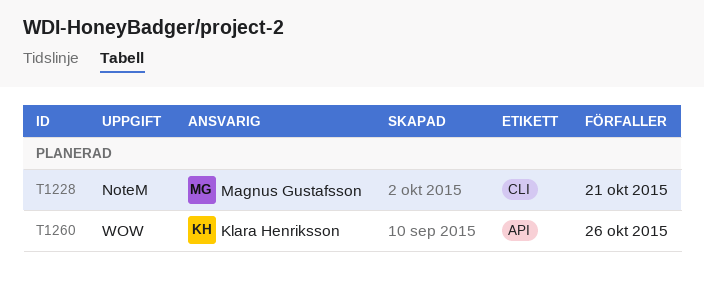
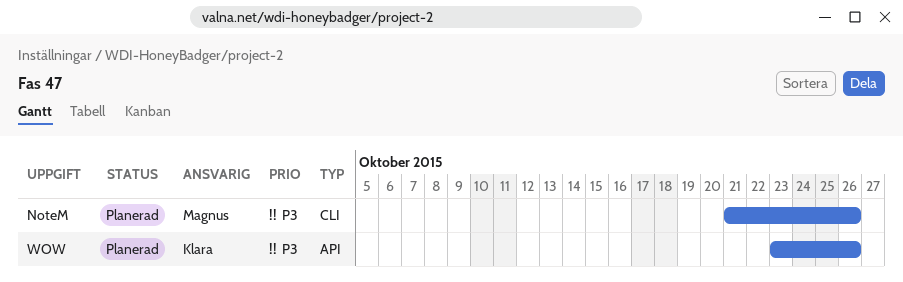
NoteM, due: Oct 21 -> Oct 26

